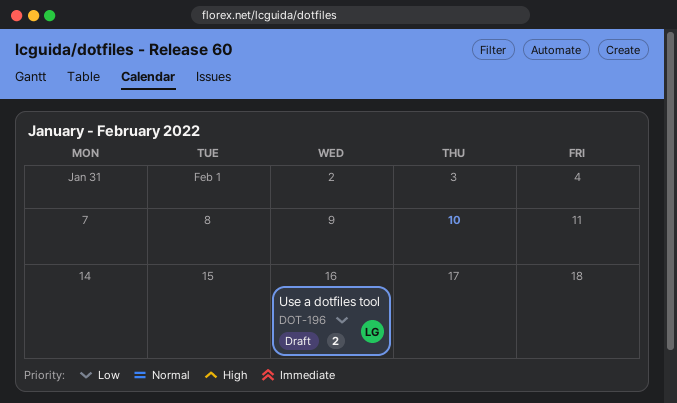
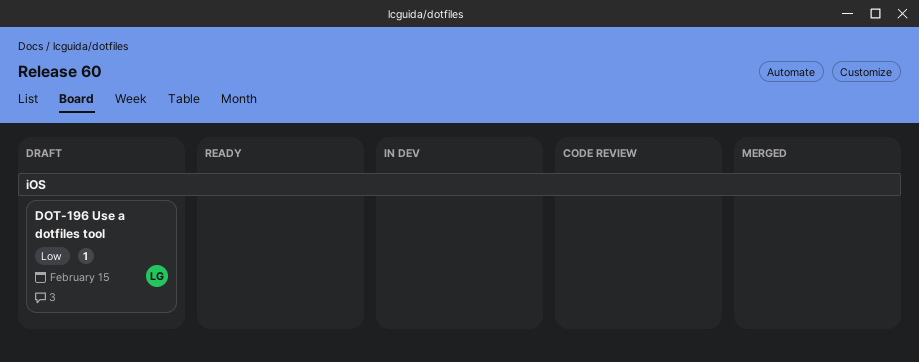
DOT-196, estimate: 2 -> 1
DOT-196, due: Feb 16 -> Feb 15

